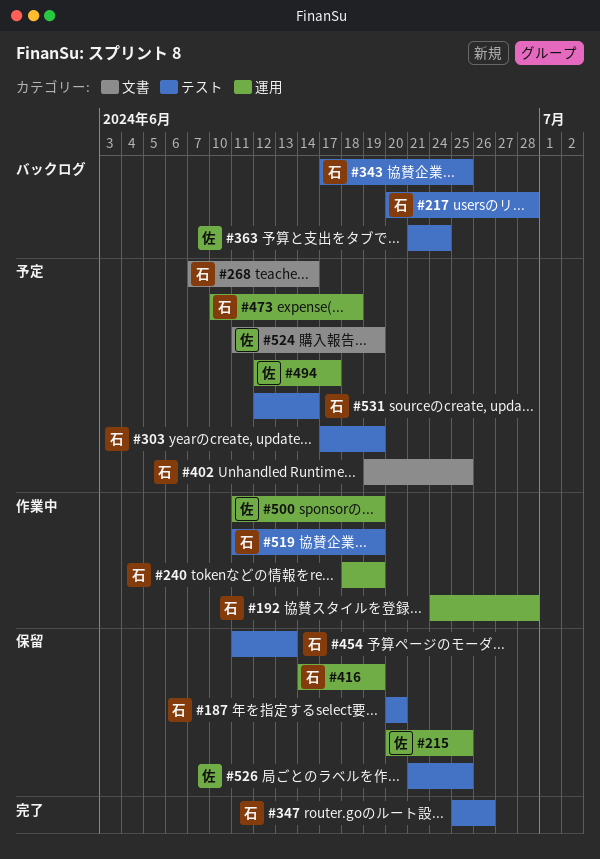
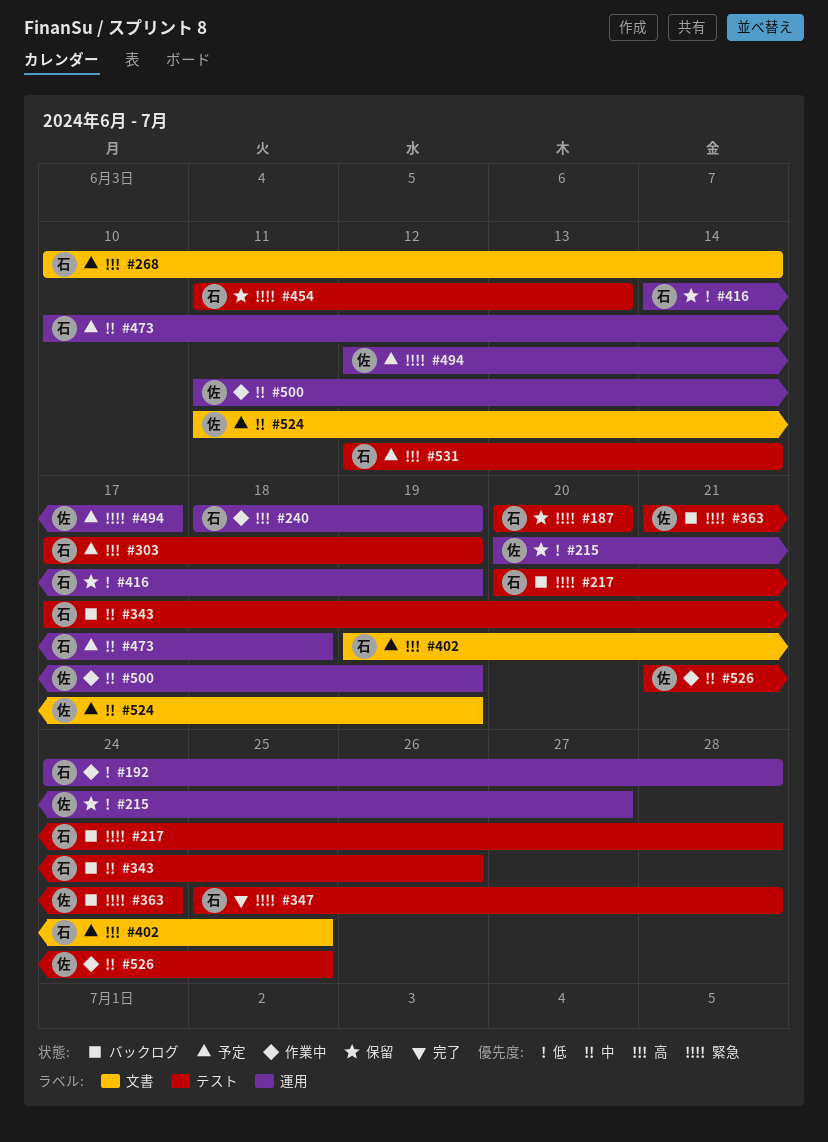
#215, due: Jun 25 -> Jun 27
#268, start: Jun 7 -> Jun 10
#343, due: Jun 25 -> Jun 26
#347, due: Jun 26 -> Jun 28
#519: present -> none
#526, status: 保留 -> 作業中

